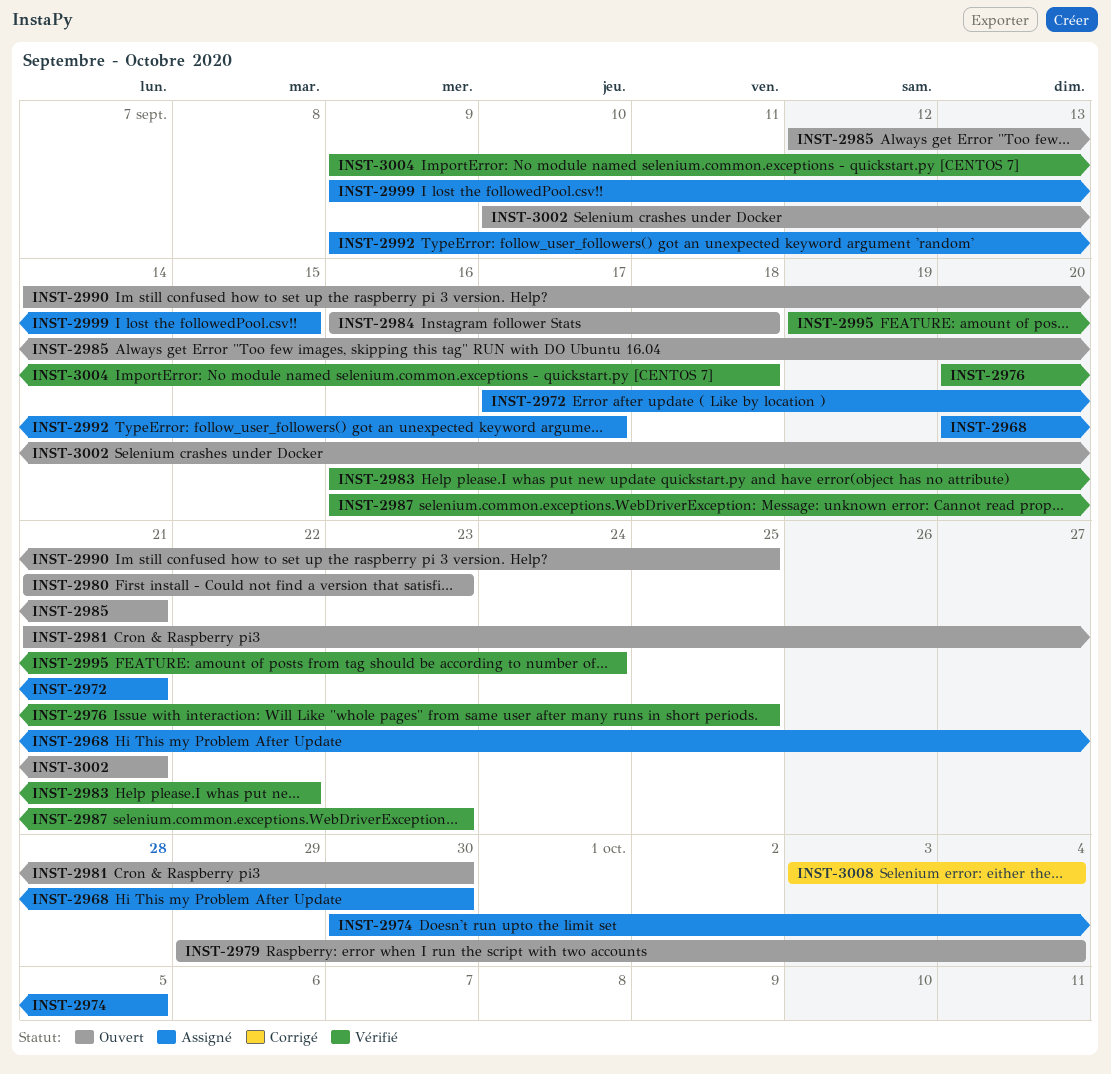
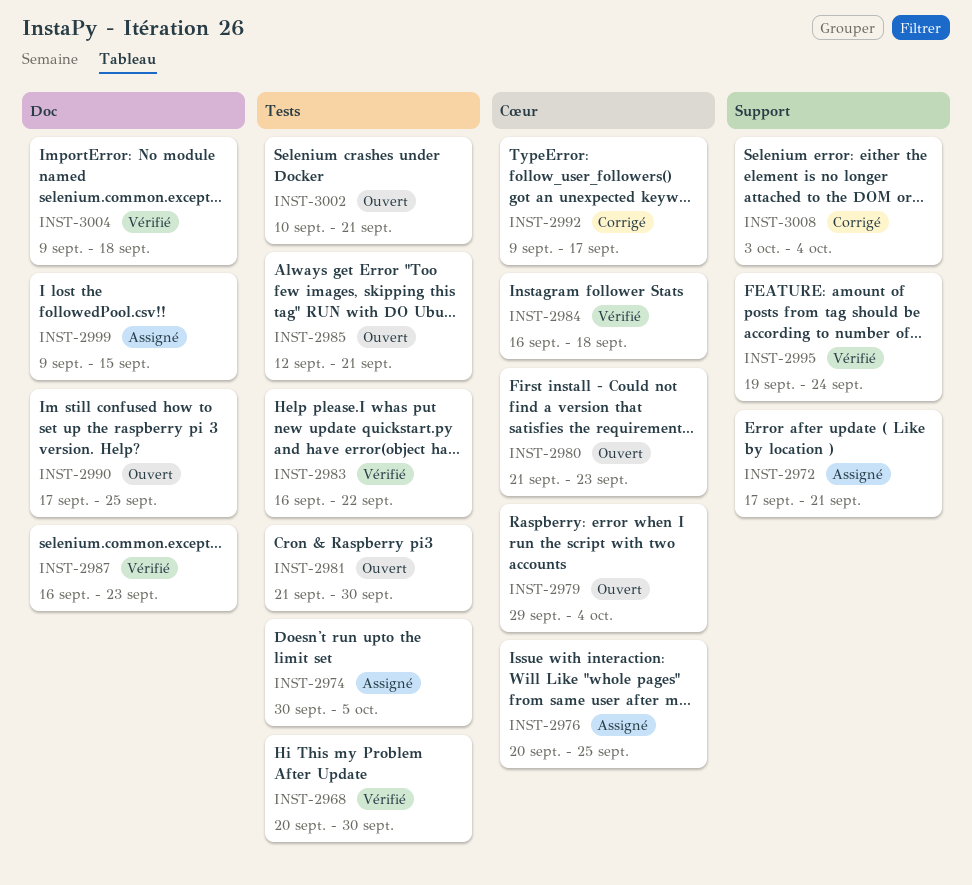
INST-2968, status: Assigné -> Vérifié
INST-2976, status: Vérifié -> Assigné
INST-2984, status: Ouvert -> Vérifié
INST-2990, start: Sep 14 -> Sep 17
INST-2992, status: Assigné -> Corrigé

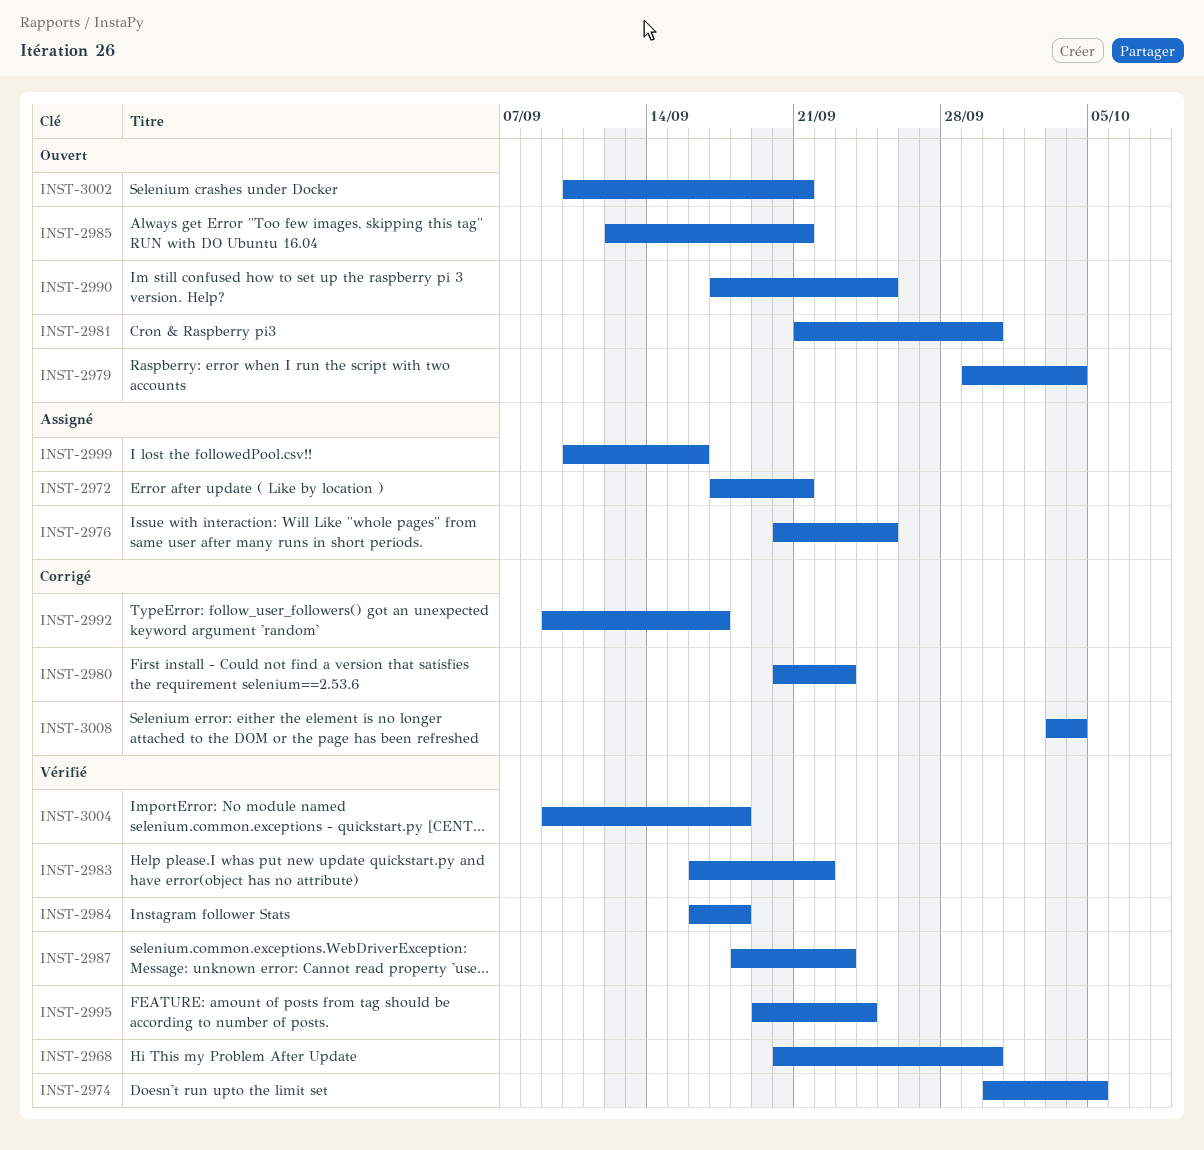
INST-2974, status: Assigné -> Vérifié
INST-2980, status: Ouvert -> Corrigé
INST-2980, start: Sep 21 -> Sep 20
INST-2987, start: Sep 16 -> Sep 18
INST-2999, start: Sep 9 -> Sep 10
INST-2999, due: Sep 15 -> Sep 16

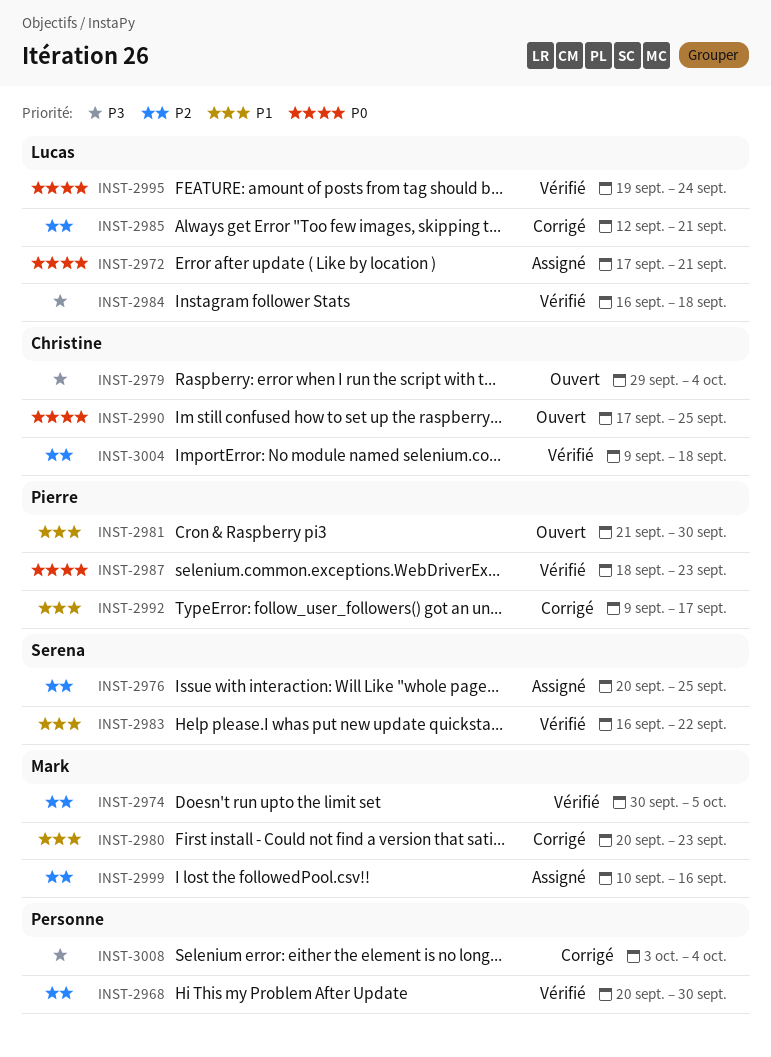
INST-2985, status: Ouvert -> Corrigé
INST-3002: present -> none

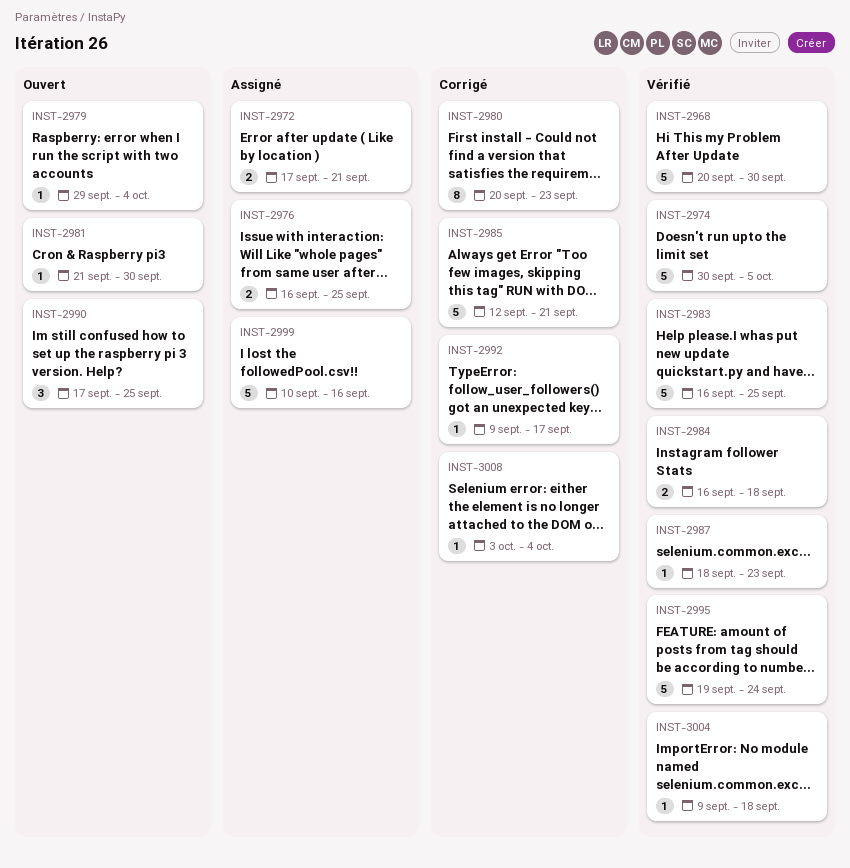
INST-2976, start: Sep 20 -> Sep 16
INST-2983, due: Sep 22 -> Sep 25

